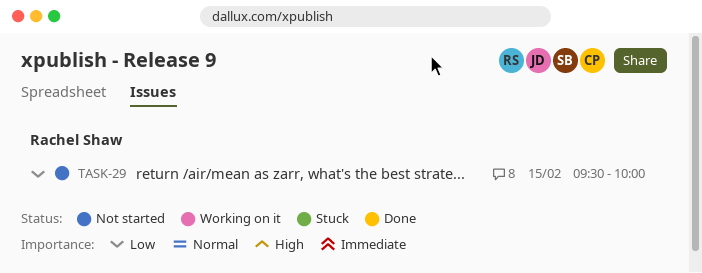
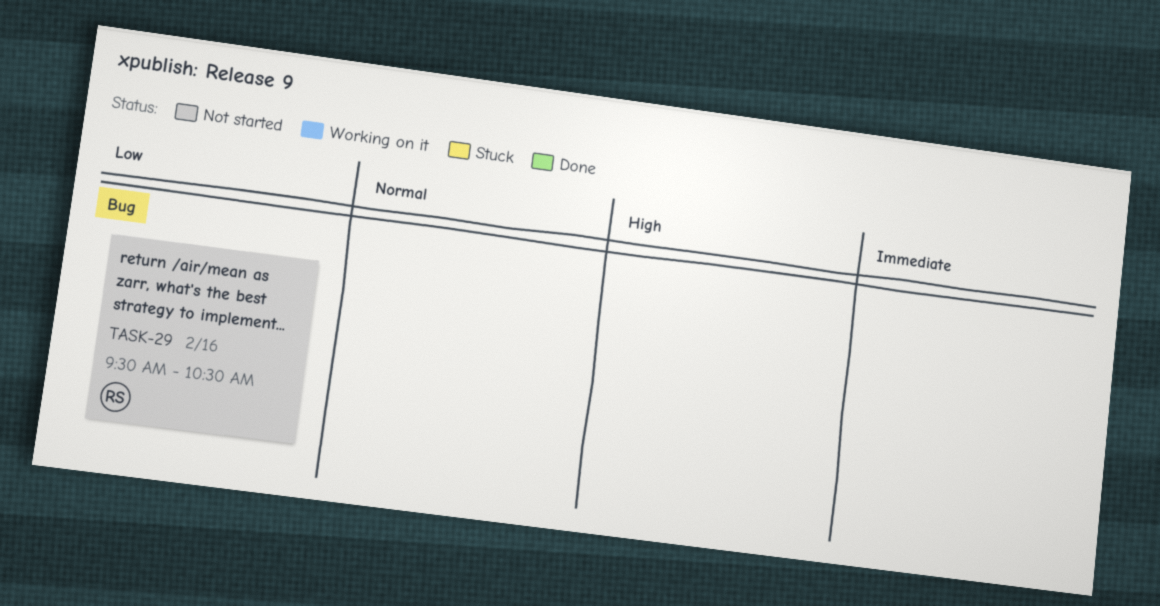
TASK-29, day: Feb 15 -> Feb 16
TASK-29, ends: 10:00 -> 10:30

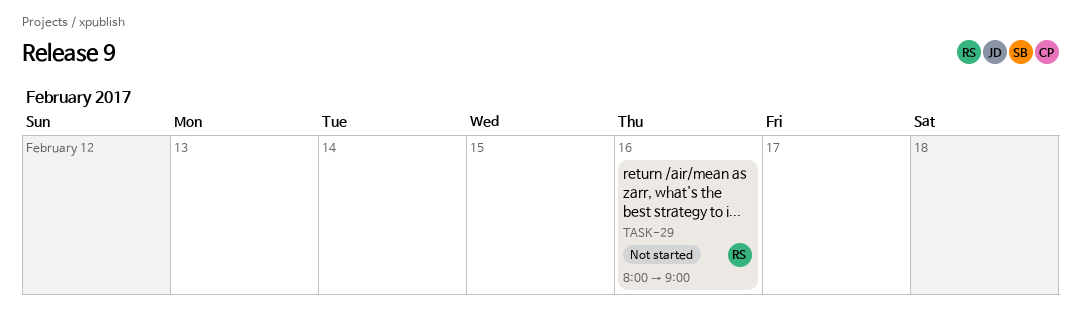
TASK-29, begins: 09:30 -> 08:00
TASK-29, ends: 10:30 -> 09:00

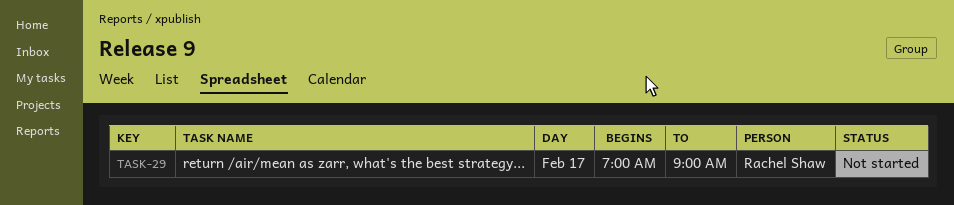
TASK-29, day: Feb 16 -> Feb 17
TASK-29, begins: 08:00 -> 07:00

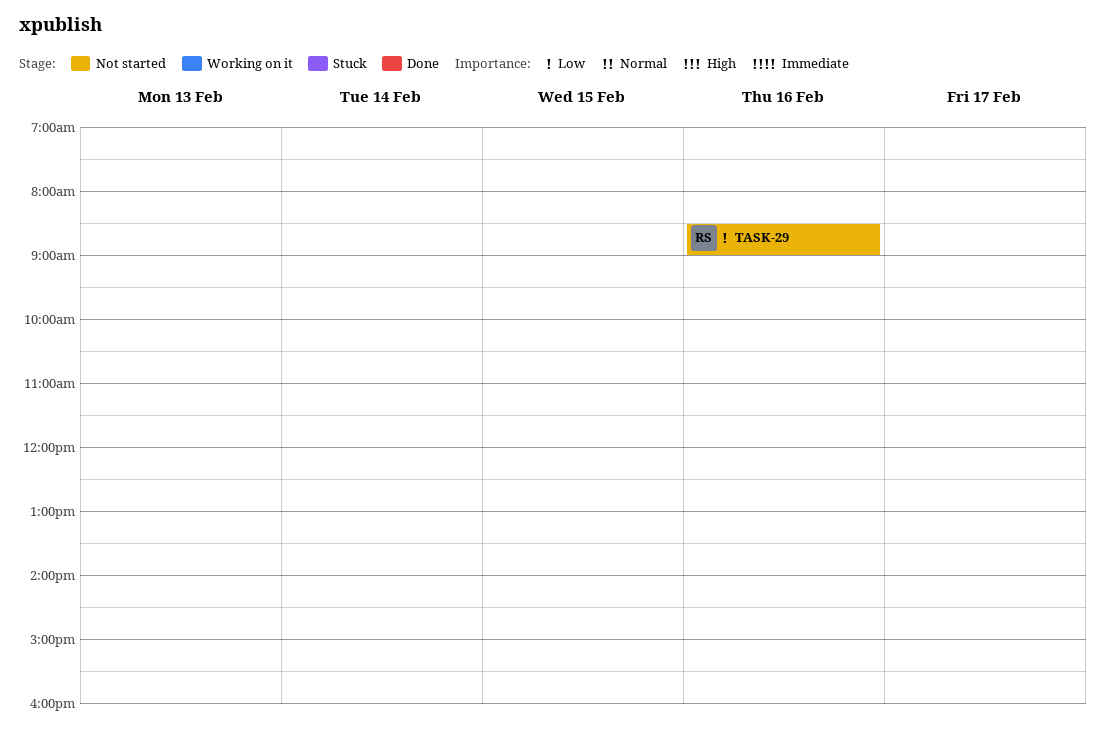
TASK-29, day: Feb 17 -> Feb 16
TASK-29, begins: 07:00 -> 08:30

